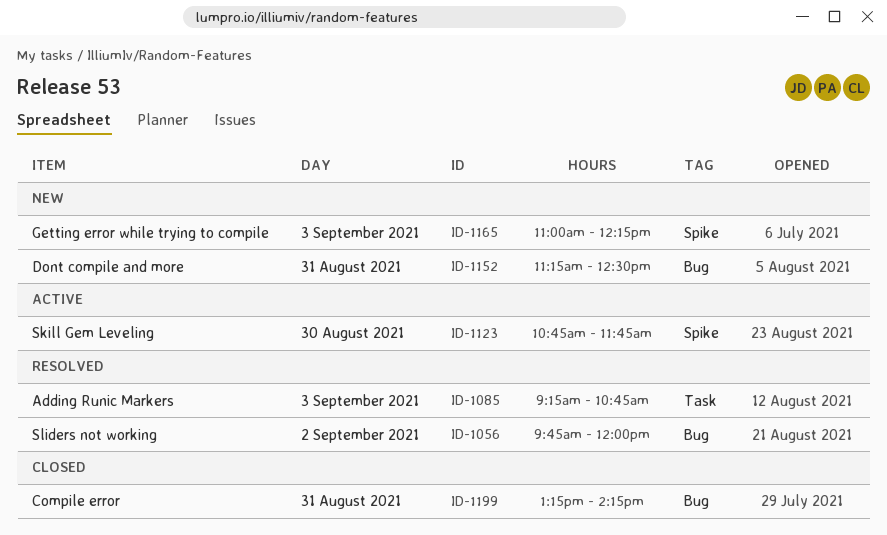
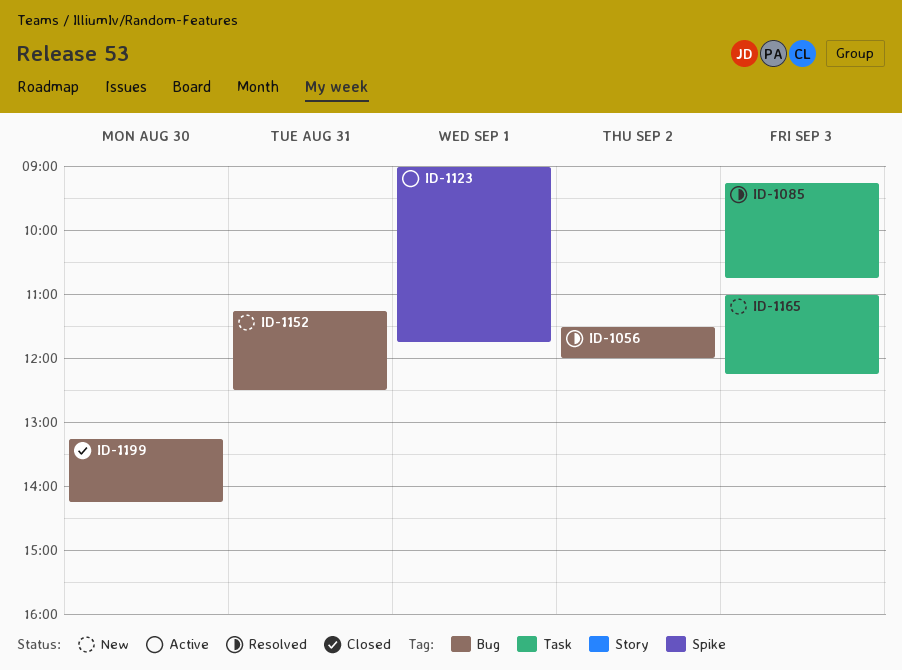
ID-1056, begins: 09:45 -> 11:30
ID-1123, day: Aug 30 -> Sep 1
ID-1123, begins: 10:45 -> 09:00
ID-1165, label: Spike -> Task
ID-1199, day: Aug 31 -> Aug 30

